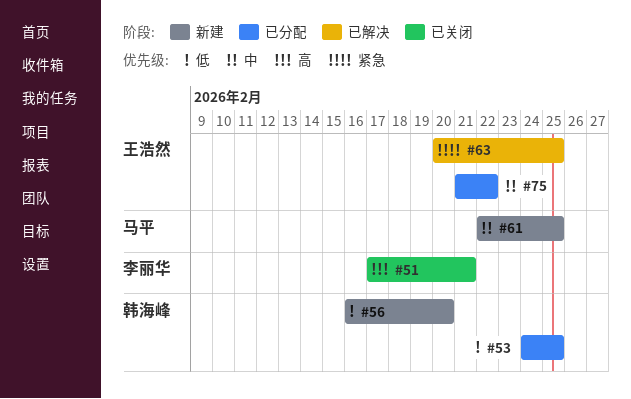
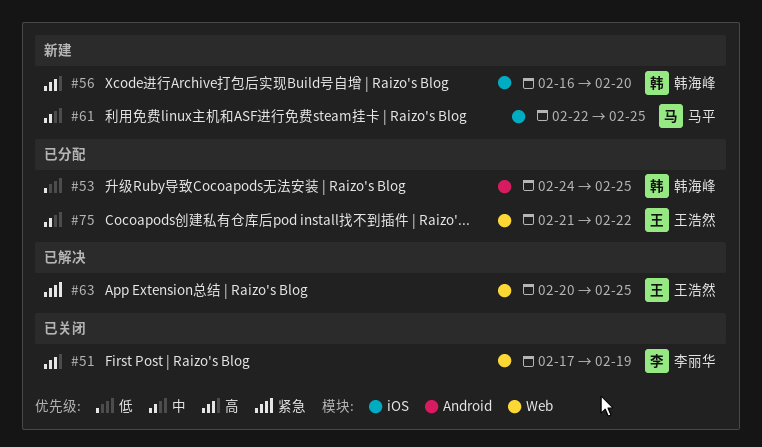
#51, due: Feb 21 -> Feb 19
#56, priority: 低 -> 高

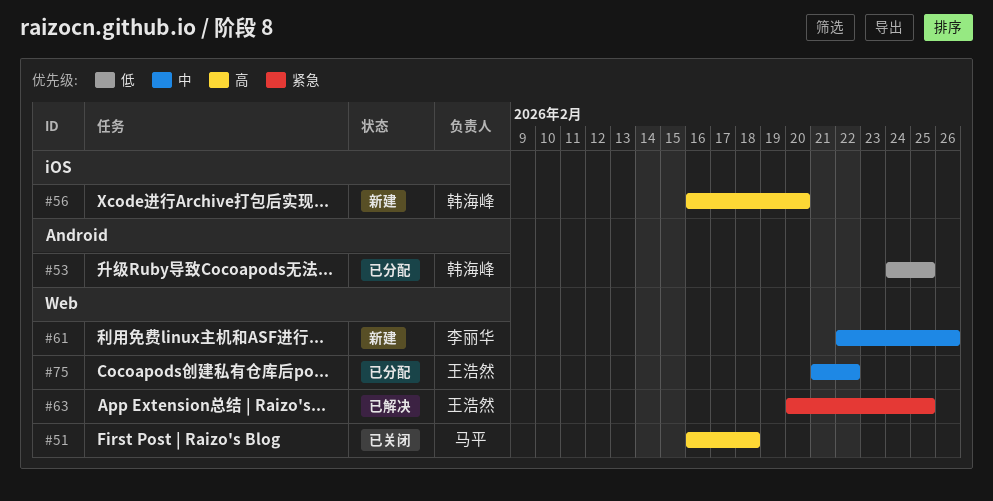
#51, owner: 李丽华 -> 马平
#51, start: Feb 17 -> Feb 16
#51, due: Feb 19 -> Feb 18
#61, owner: 马平 -> 李丽华
#61, label: iOS -> Web
#61, due: Feb 25 -> Feb 26

